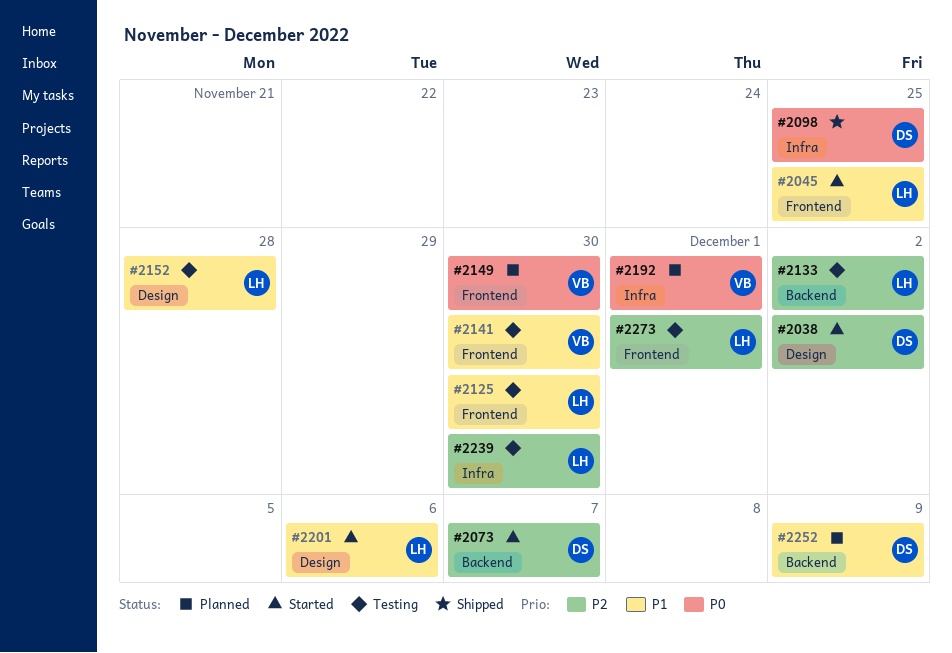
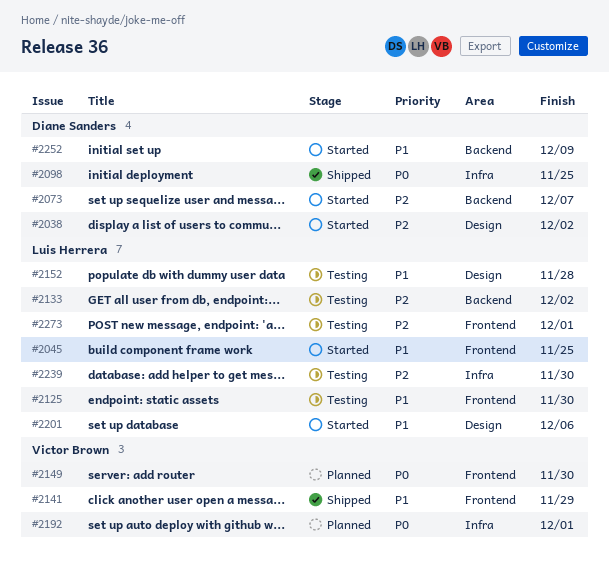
#2141, status: Testing -> Shipped
#2141, due: Nov 30 -> Nov 29
#2252, status: Planned -> Started

